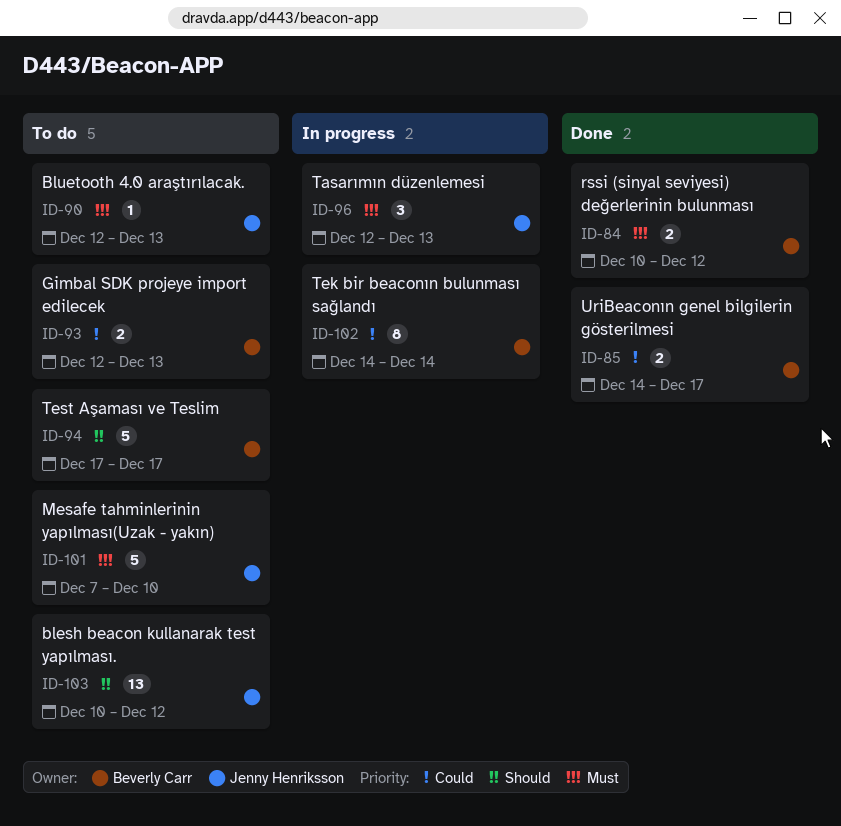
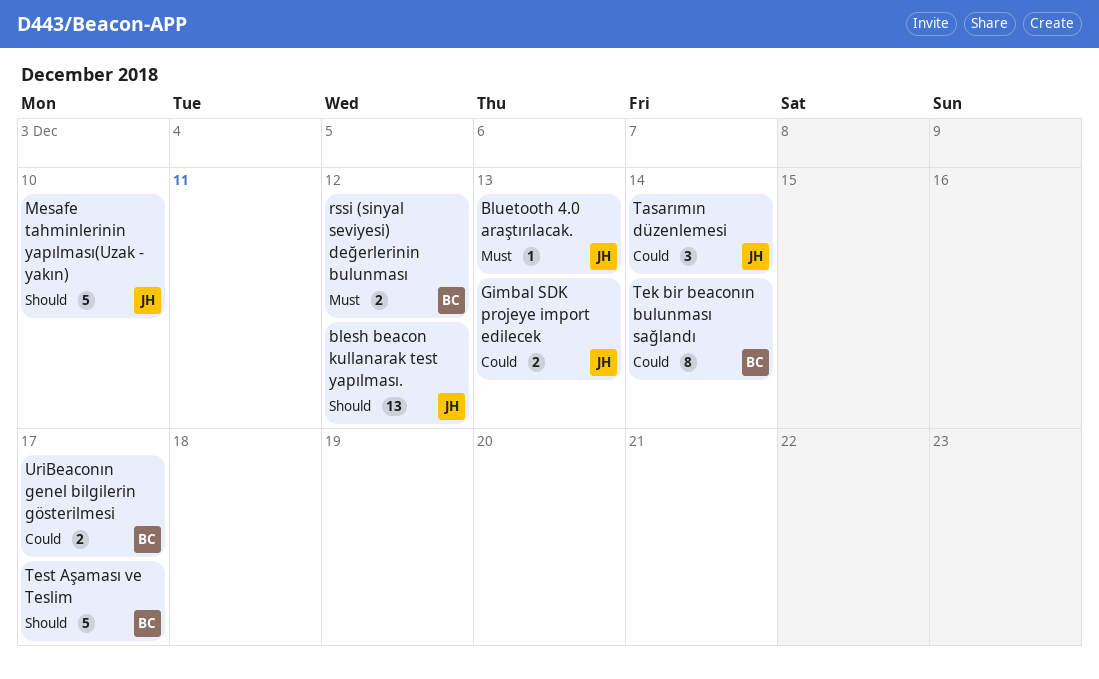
Gimbal SDK projeye import edilecek, owner: Beverly Carr -> Jenny Henriksson
Mesafe tahminlerinin yapılması(Uzak - yakın), priority: Must -> Should
Tasarımın düzenlemesi, priority: Must -> Could
Tasarımın düzenlemesi, due: Dec 13 -> Dec 14

